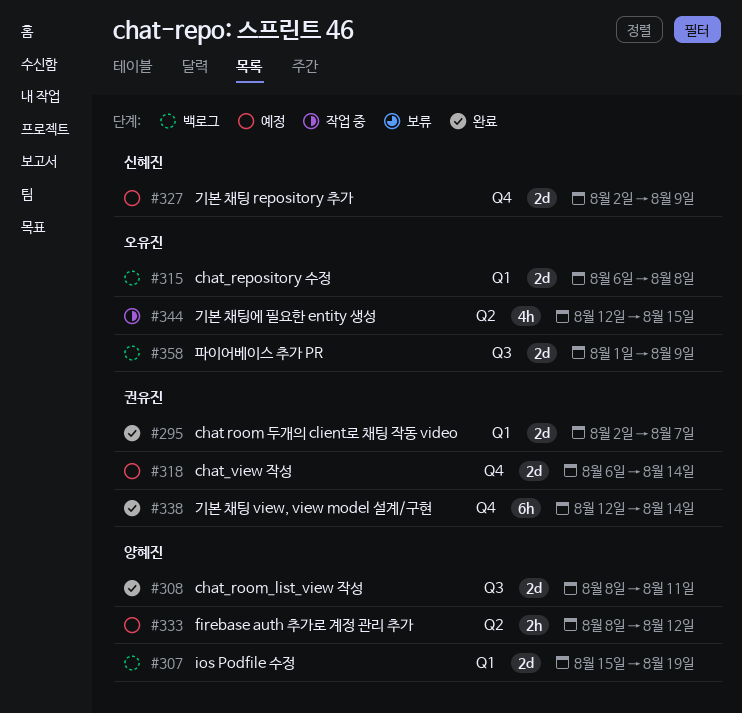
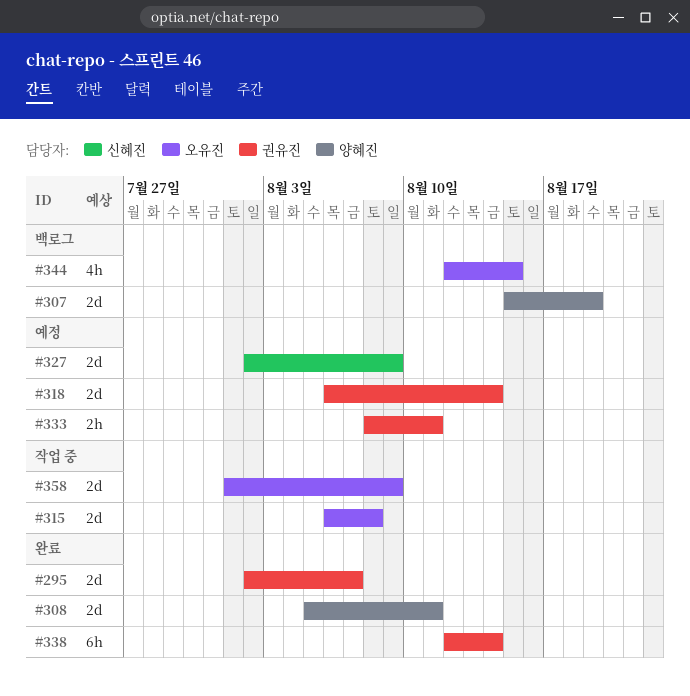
#308, start: Aug 8 -> Aug 5
#315, status: 백로그 -> 작업 중
#333, owner: 양혜진 -> 권유진
#333, due: Aug 12 -> Aug 11
#344, status: 작업 중 -> 백로그
#358, status: 백로그 -> 작업 중

